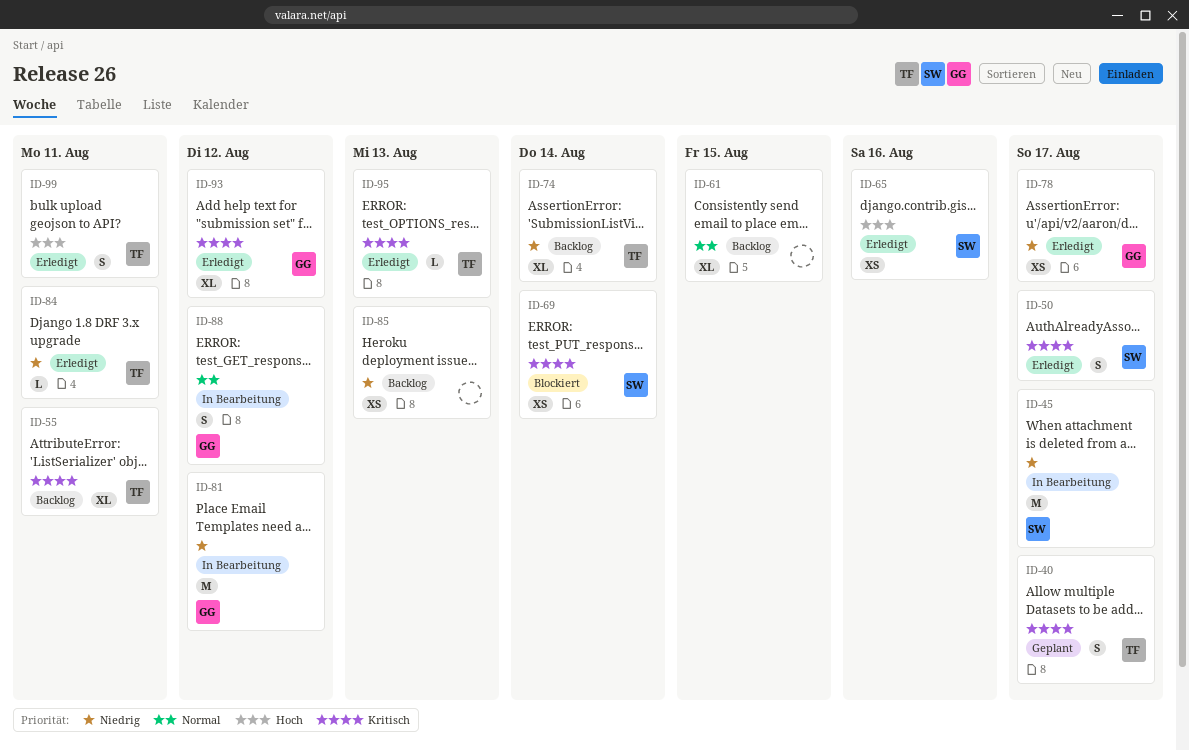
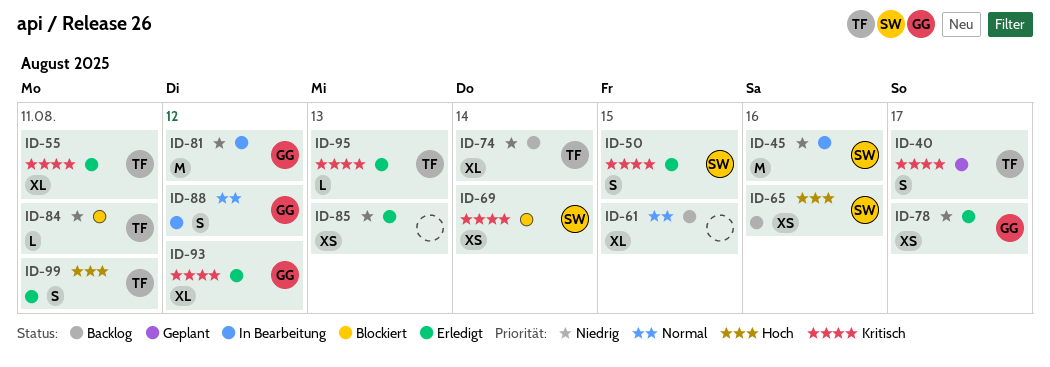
ID-45, due: Aug 17 -> Aug 16
ID-50, due: Aug 17 -> Aug 15
ID-55, status: Backlog -> Erledigt
ID-65, status: Erledigt -> Backlog
ID-84, status: Erledigt -> Blockiert
ID-85, status: Backlog -> Erledigt

